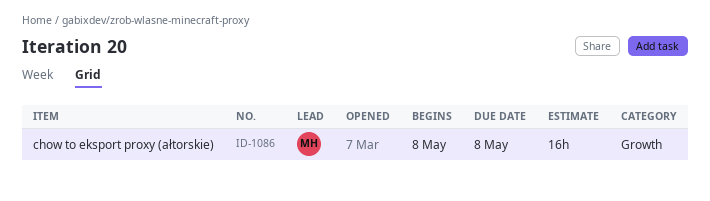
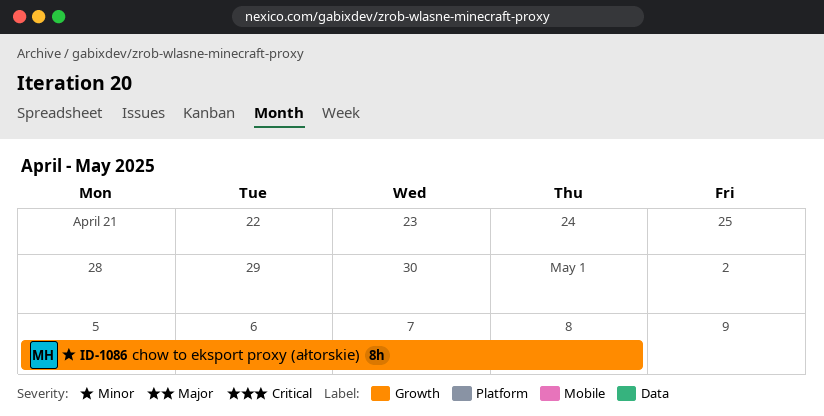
ID-1086, estimate: 16h -> 8h
ID-1086, start: May 8 -> May 5

